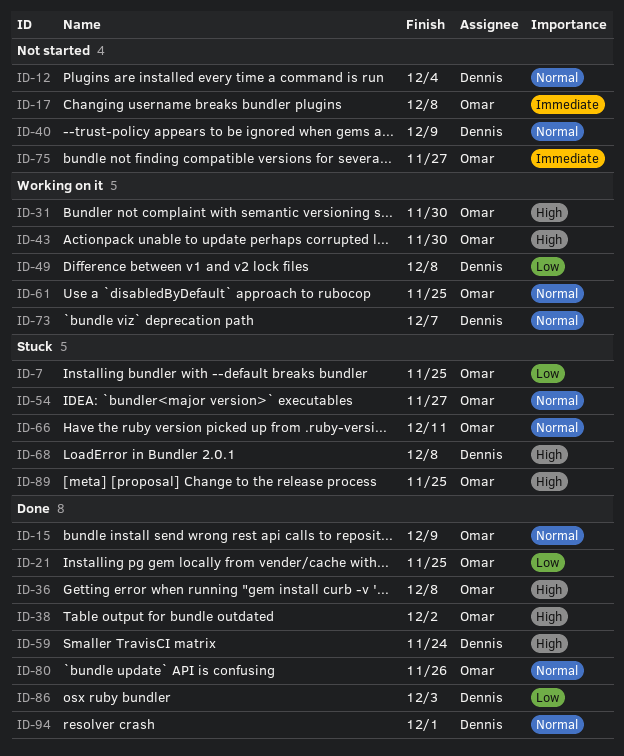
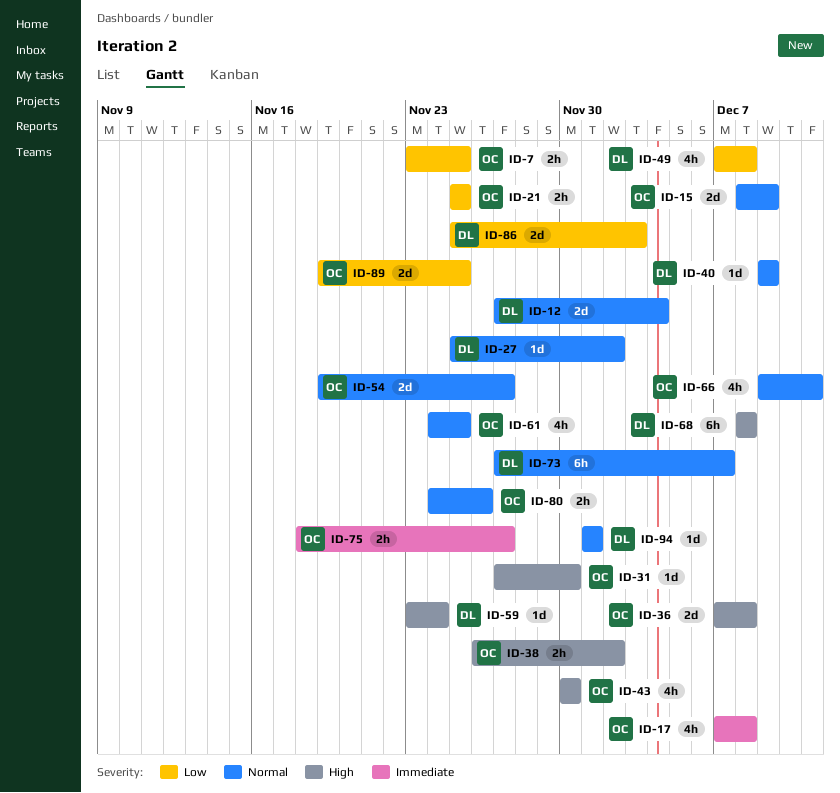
ID-27: none -> present
ID-89, priority: High -> Low

